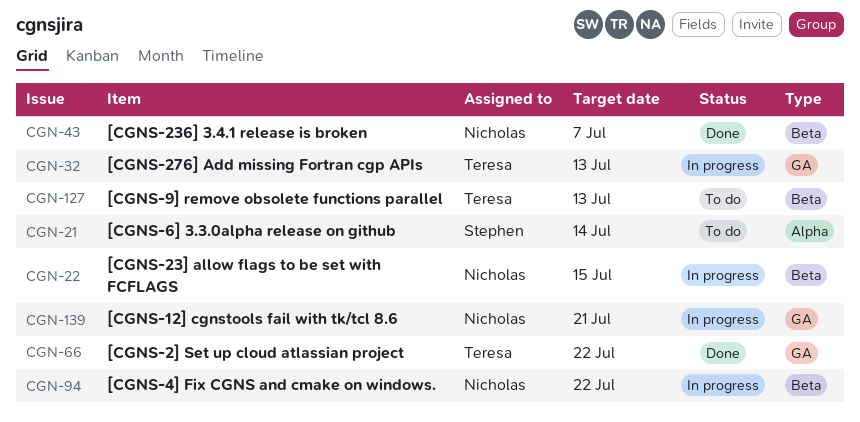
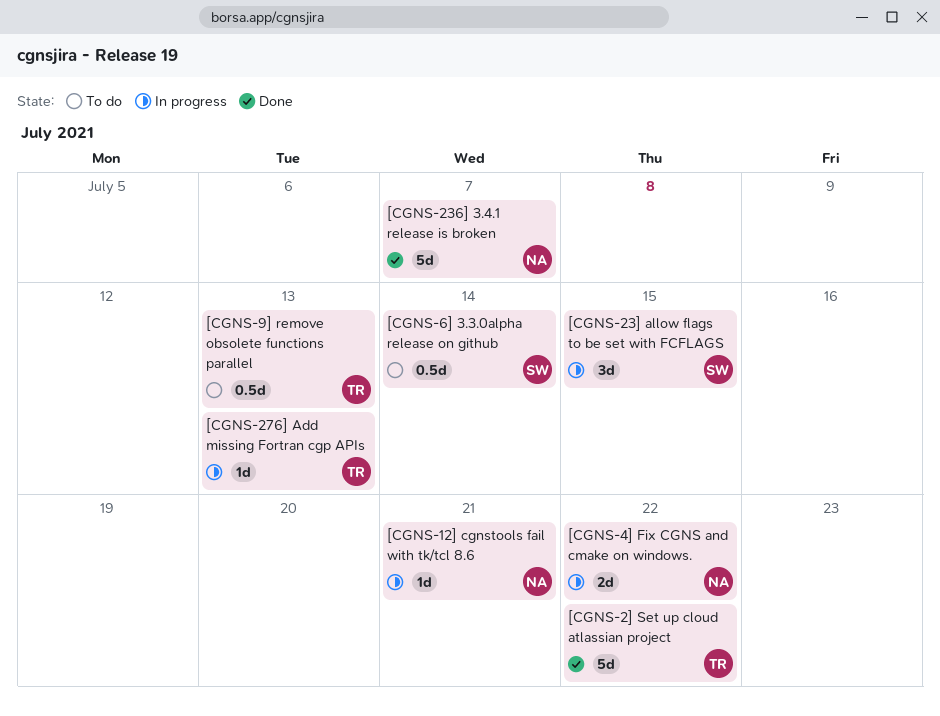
[CGNS-23] allow flags to be set with FCFLAGS, owner: Nicholas -> Stephen

